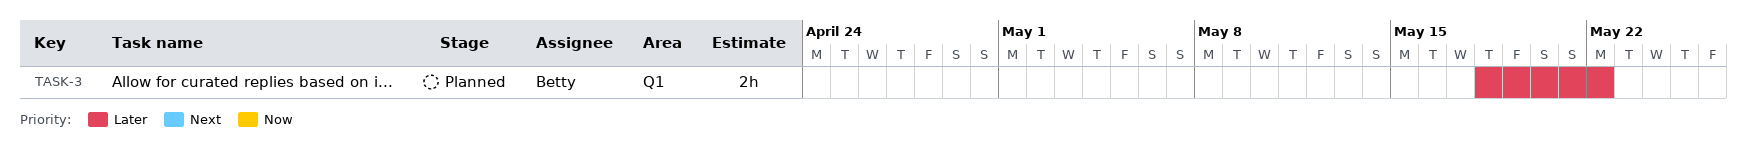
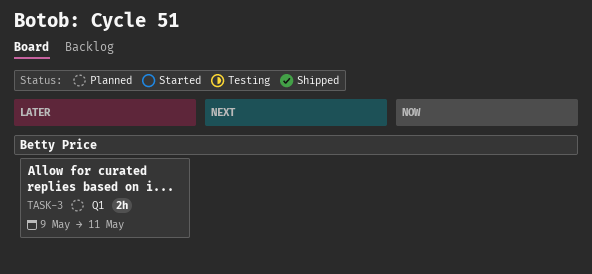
TASK-3, start: May 18 -> May 9
TASK-3, due: May 22 -> May 11

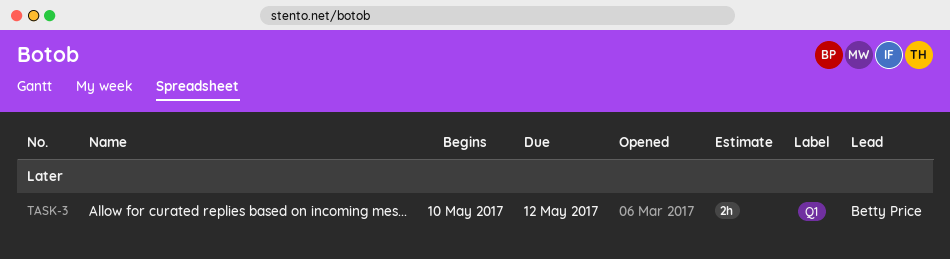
TASK-3, start: May 9 -> May 10
TASK-3, due: May 11 -> May 12

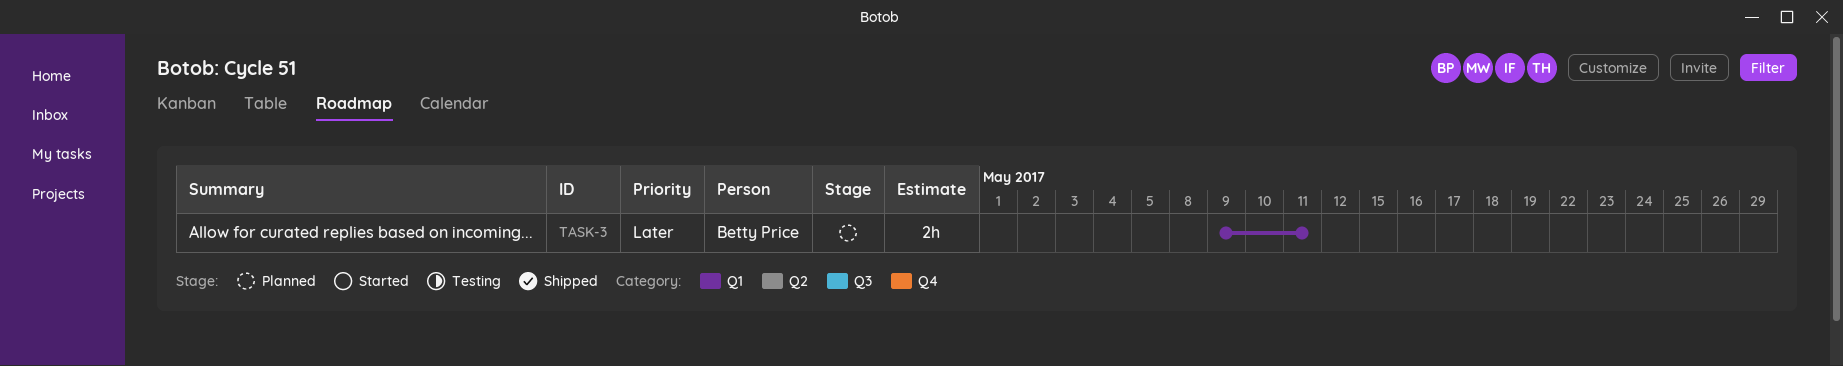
TASK-3, start: May 10 -> May 9
TASK-3, due: May 12 -> May 11

